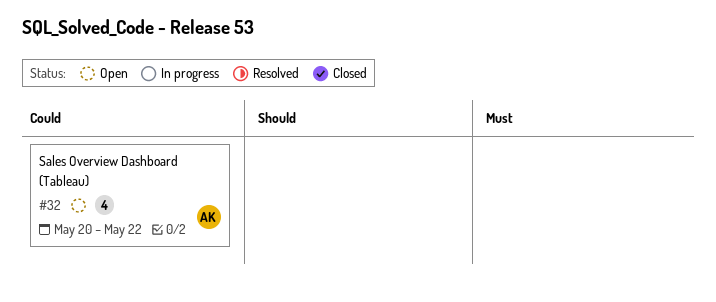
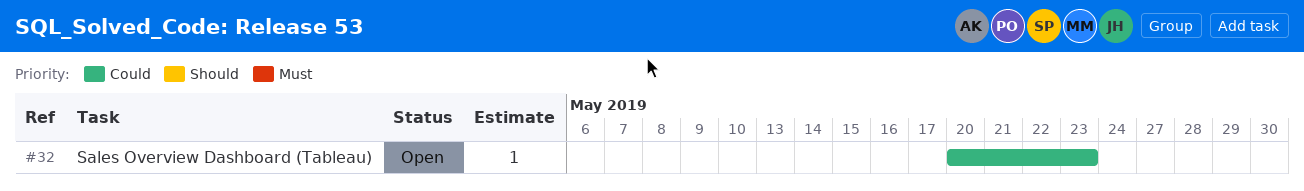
#32, estimate: 4 -> 1
#32, due: May 22 -> May 23

